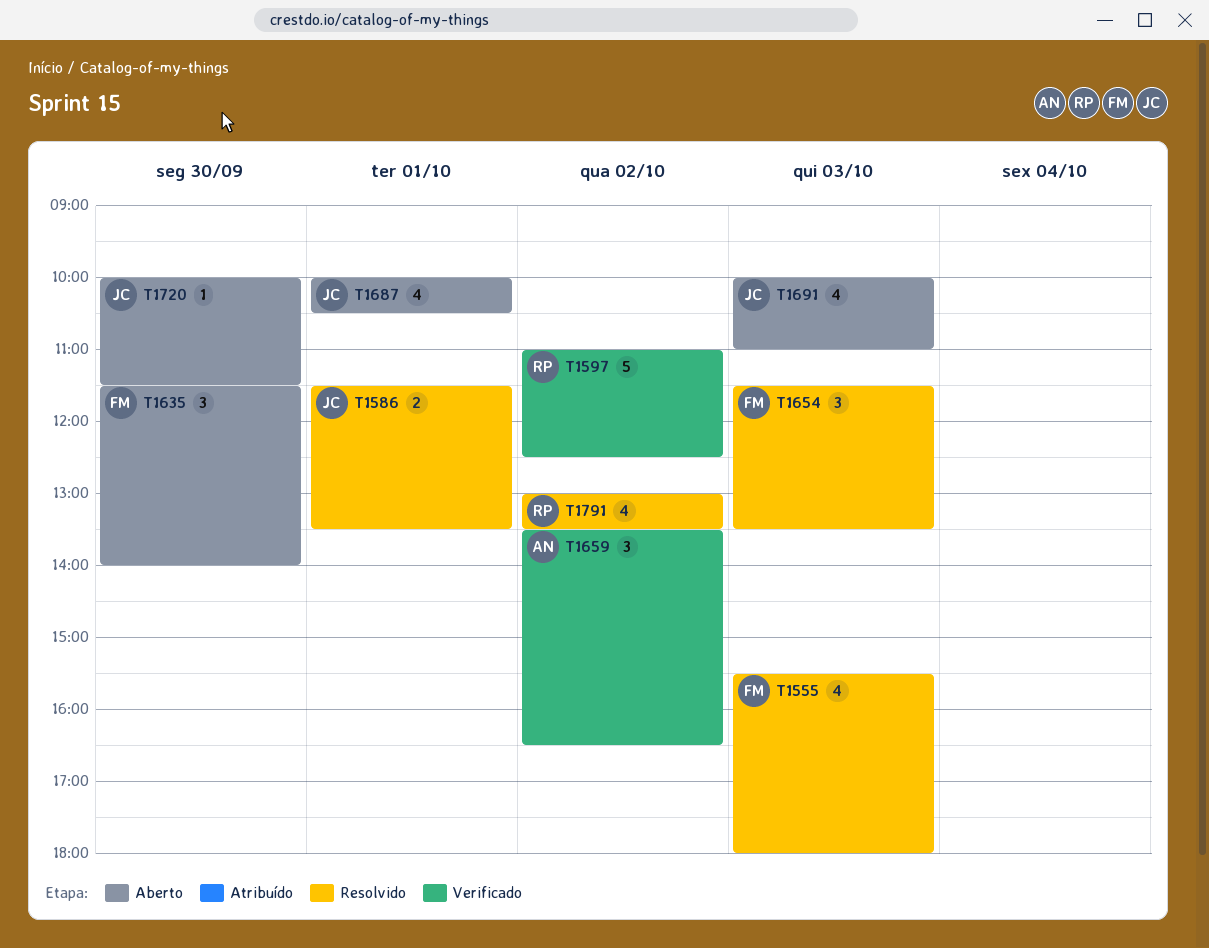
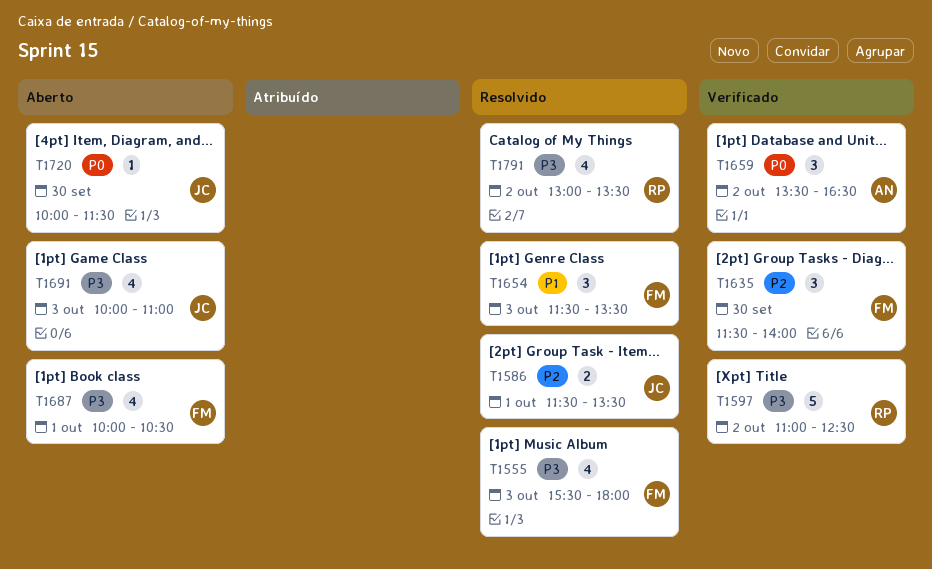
T1635, status: Aberto -> Verificado
T1687, owner: JC -> FM

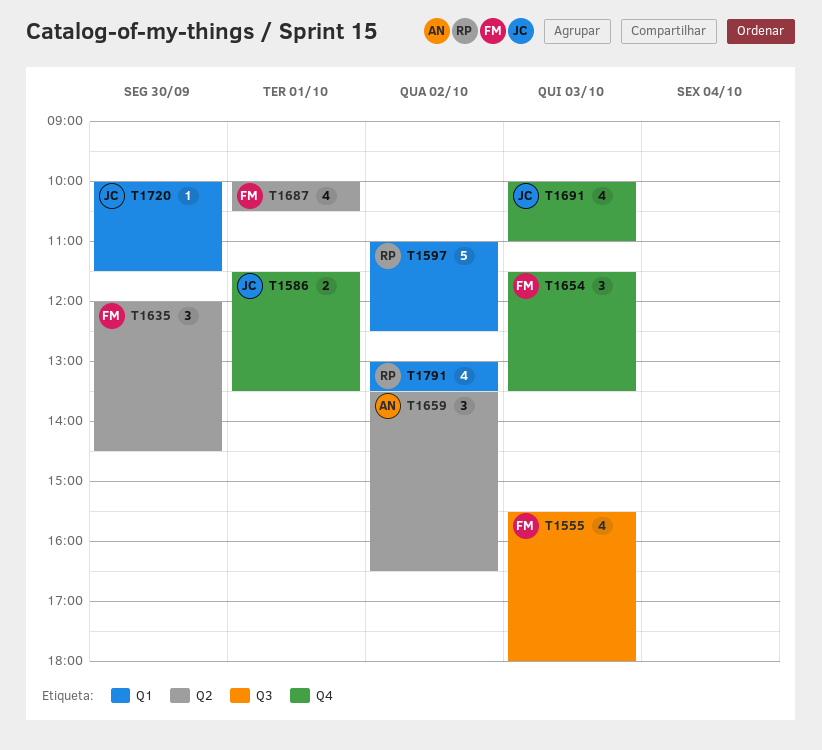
T1635, begins: 11:30 -> 12:00
T1635, ends: 14:00 -> 14:30

